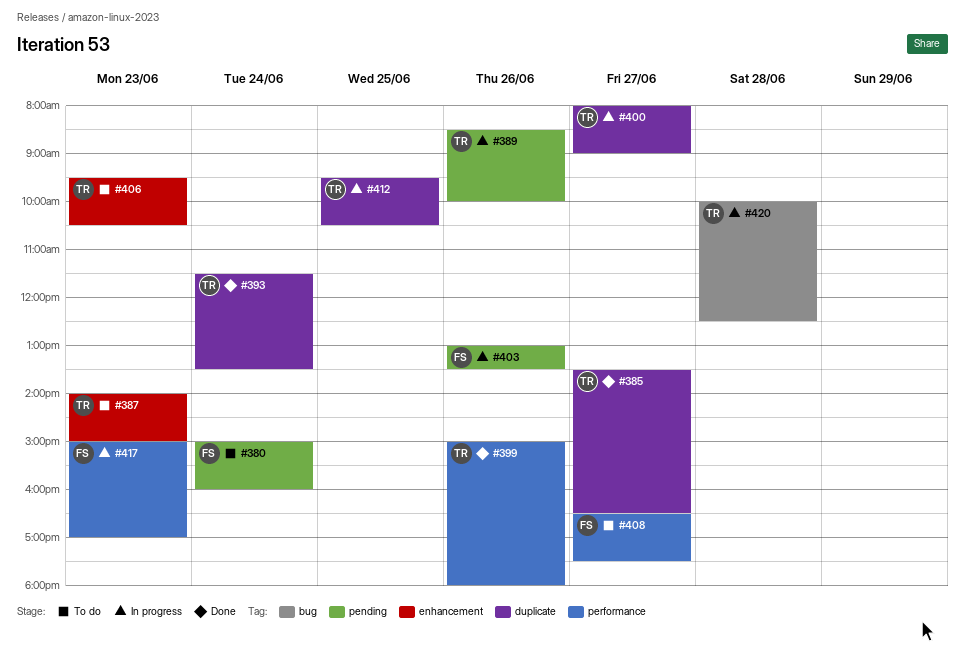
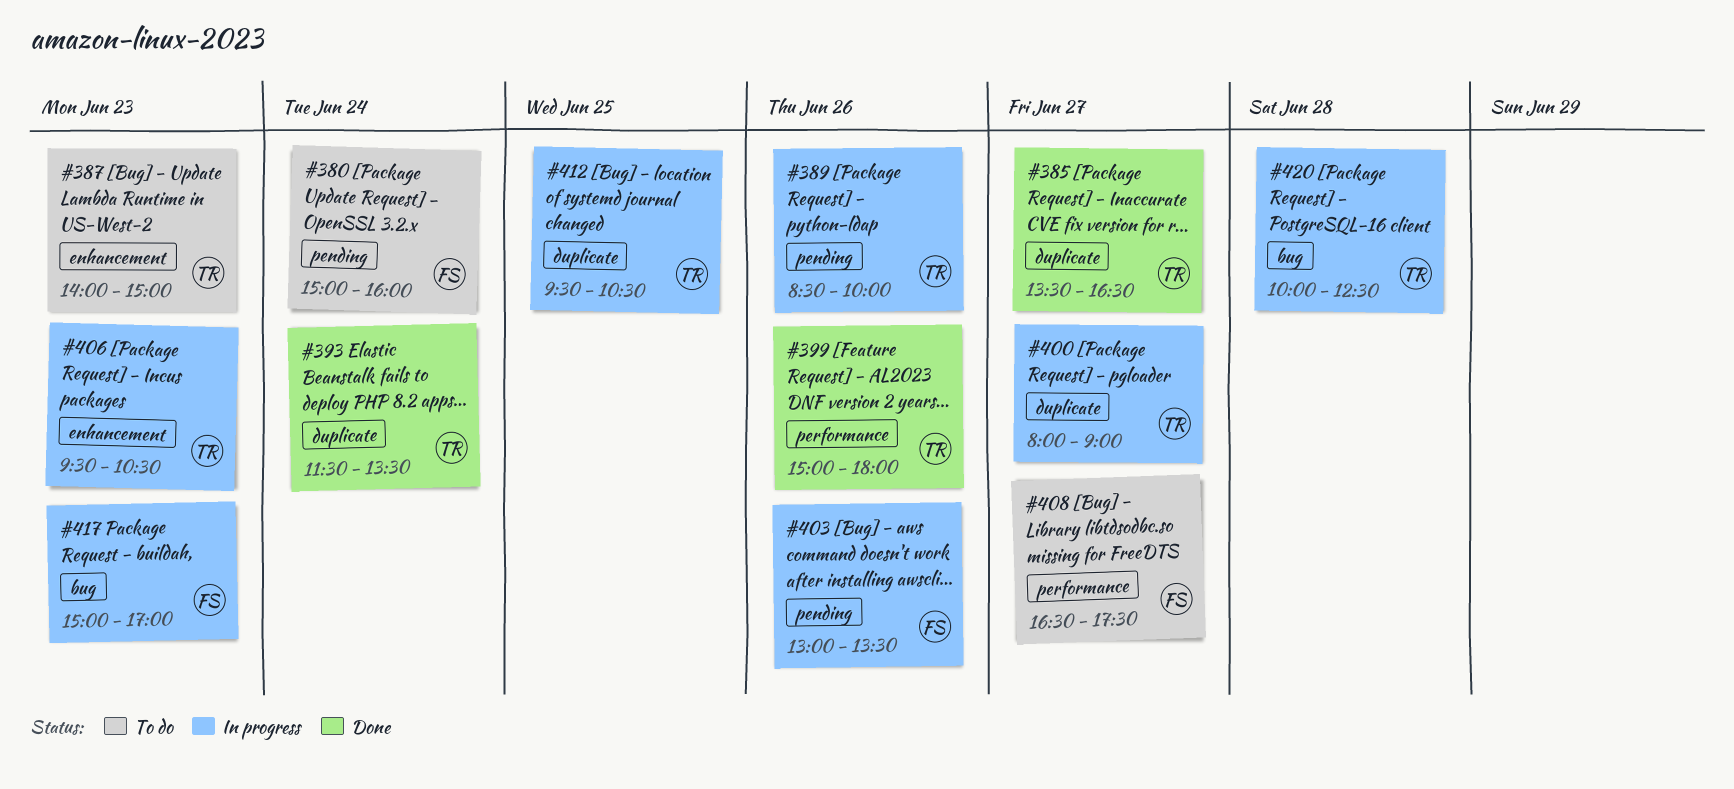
#406, status: To do -> In progress
#417, label: performance -> bug

